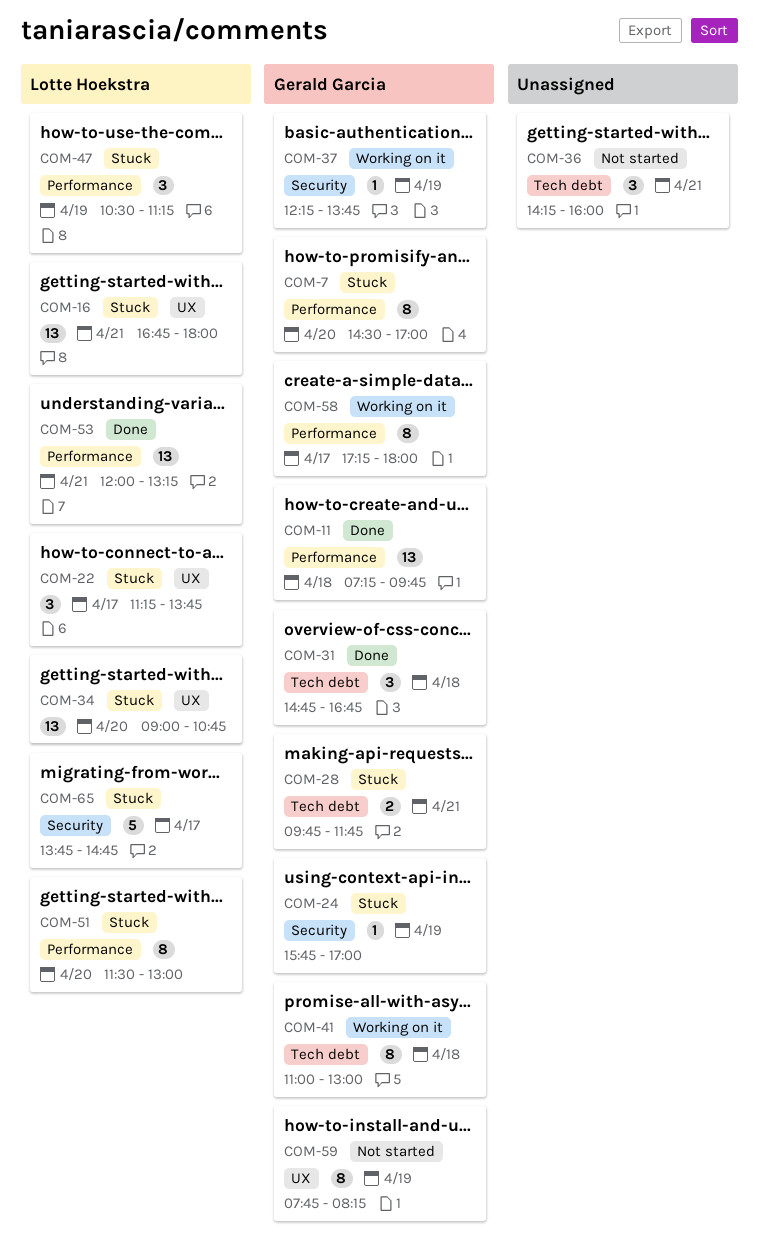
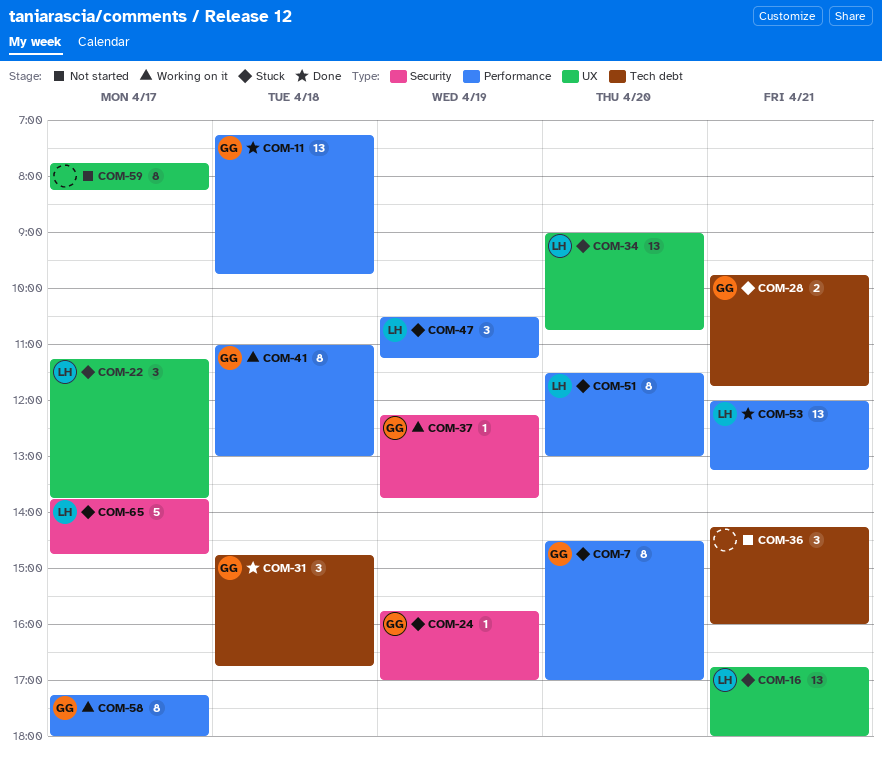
COM-41, label: Tech debt -> Performance
COM-59, owner: Gerald Garcia -> none
COM-59, day: Apr 19 -> Apr 17

